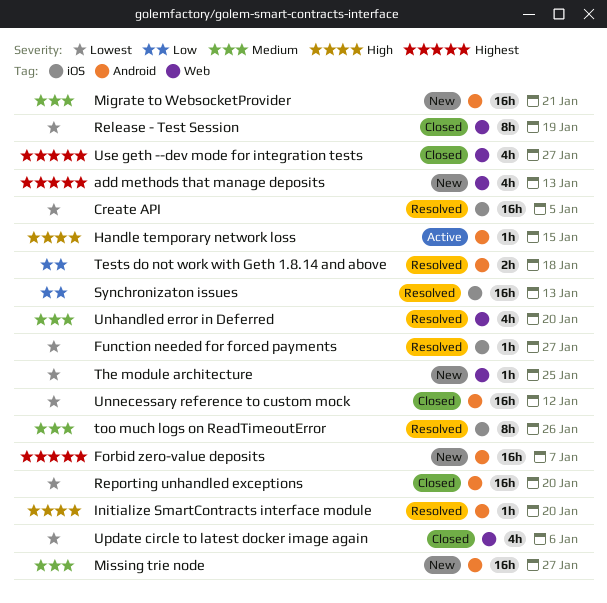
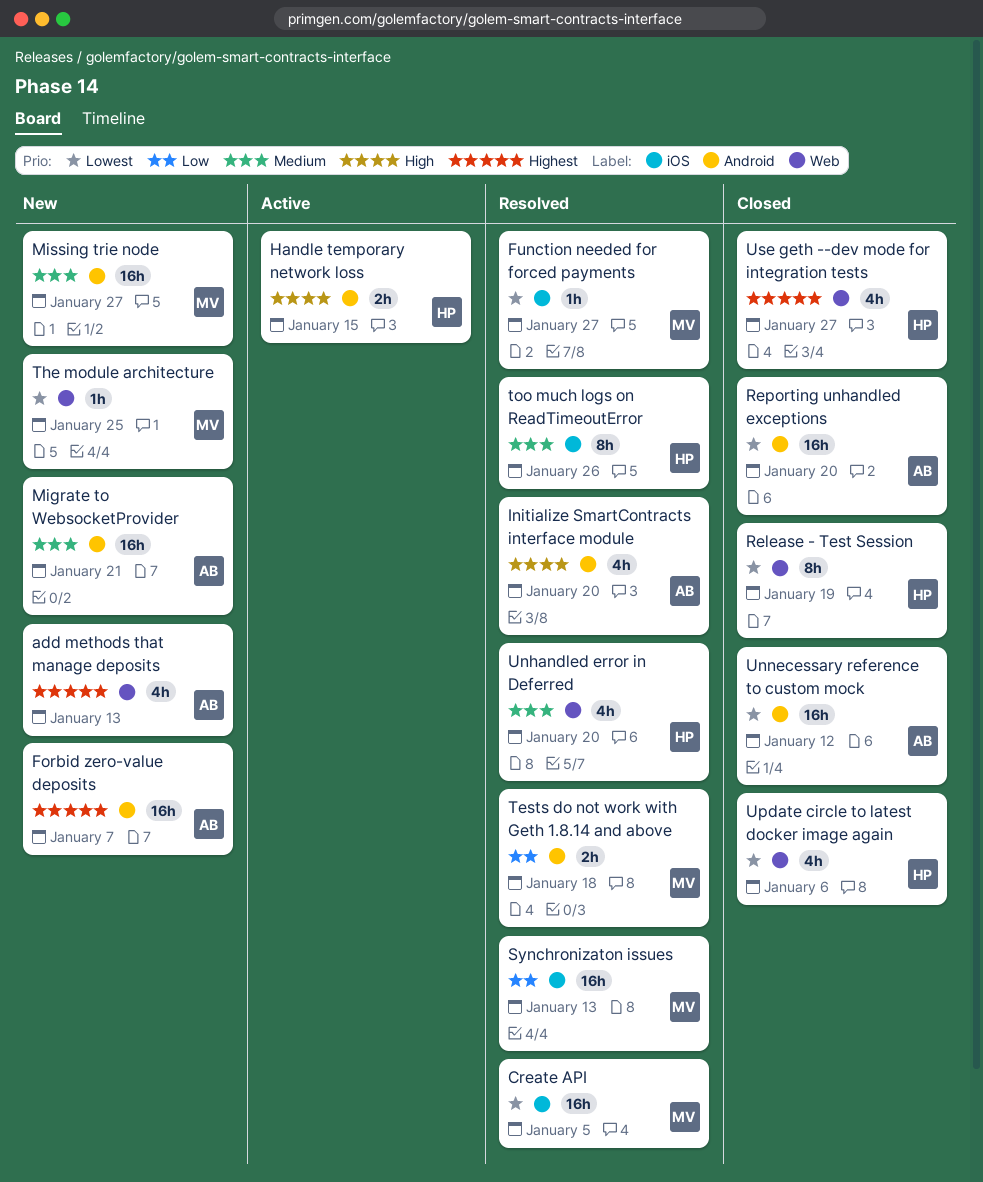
Handle temporary network loss, estimate: 1h -> 2h
Initialize SmartContracts interface module, estimate: 1h -> 4h

